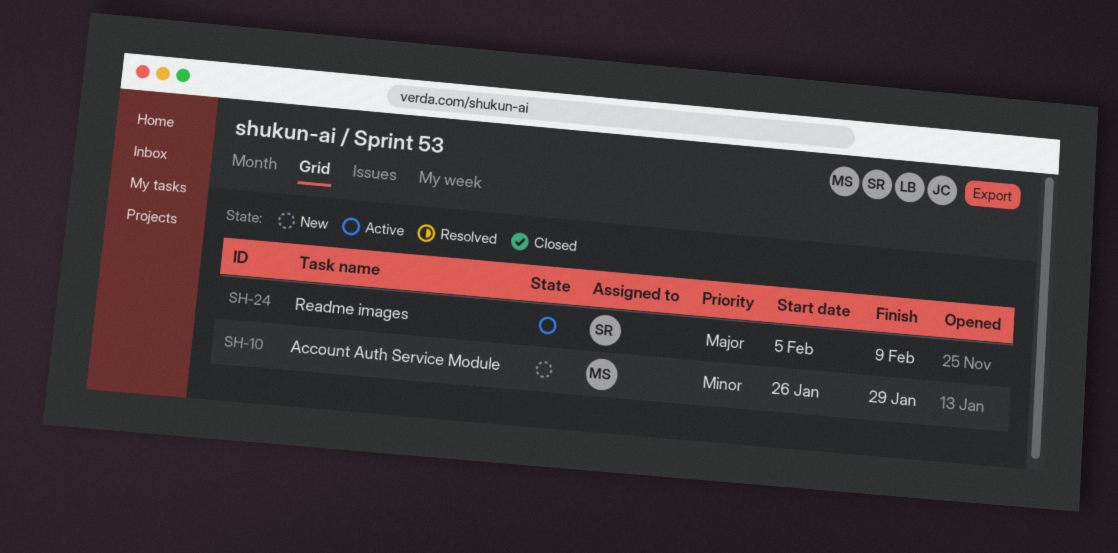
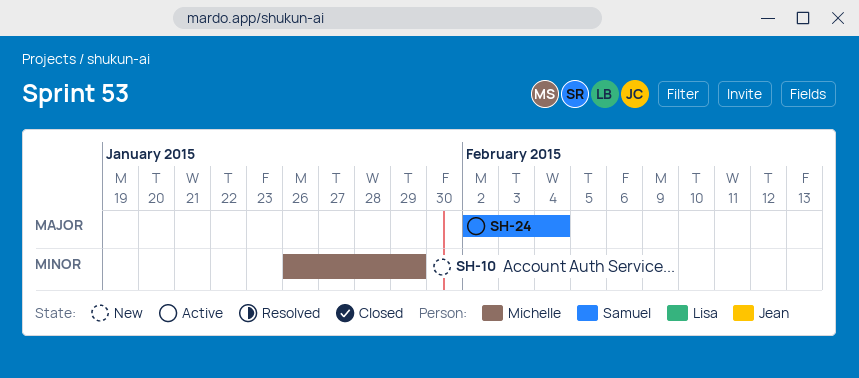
SH-24, start: Feb 5 -> Feb 2
SH-24, due: Feb 9 -> Feb 4

